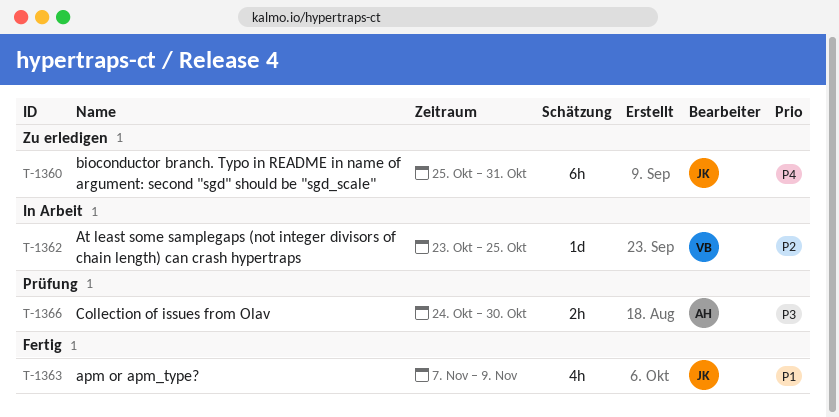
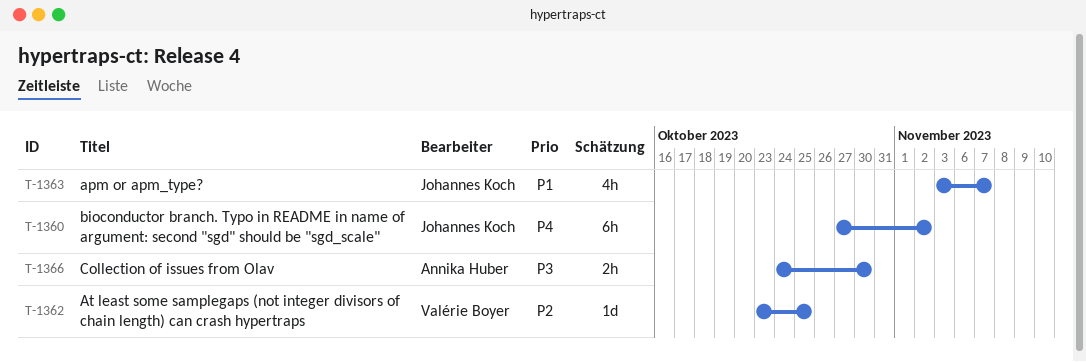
T-1360, start: Oct 25 -> Oct 27
T-1360, due: Oct 31 -> Nov 2
T-1363, start: Nov 7 -> Nov 3
T-1363, due: Nov 9 -> Nov 7

